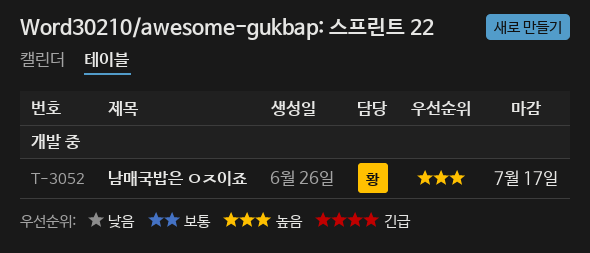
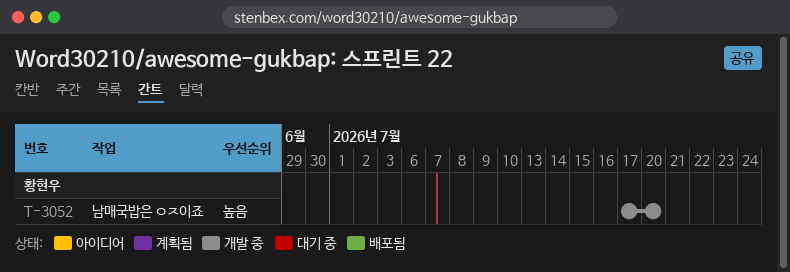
T-3052, due: Jul 17 -> Jul 20

